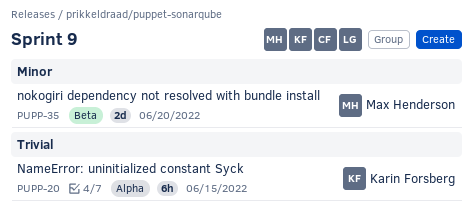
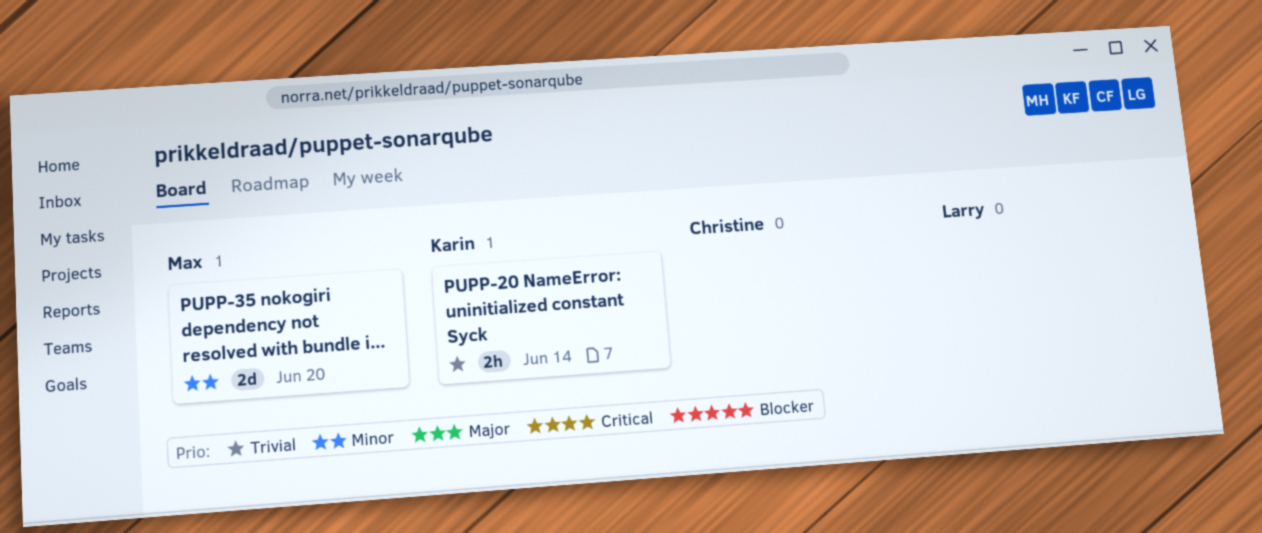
PUPP-20, estimate: 6h -> 2h
PUPP-20, due: Jun 15 -> Jun 14

